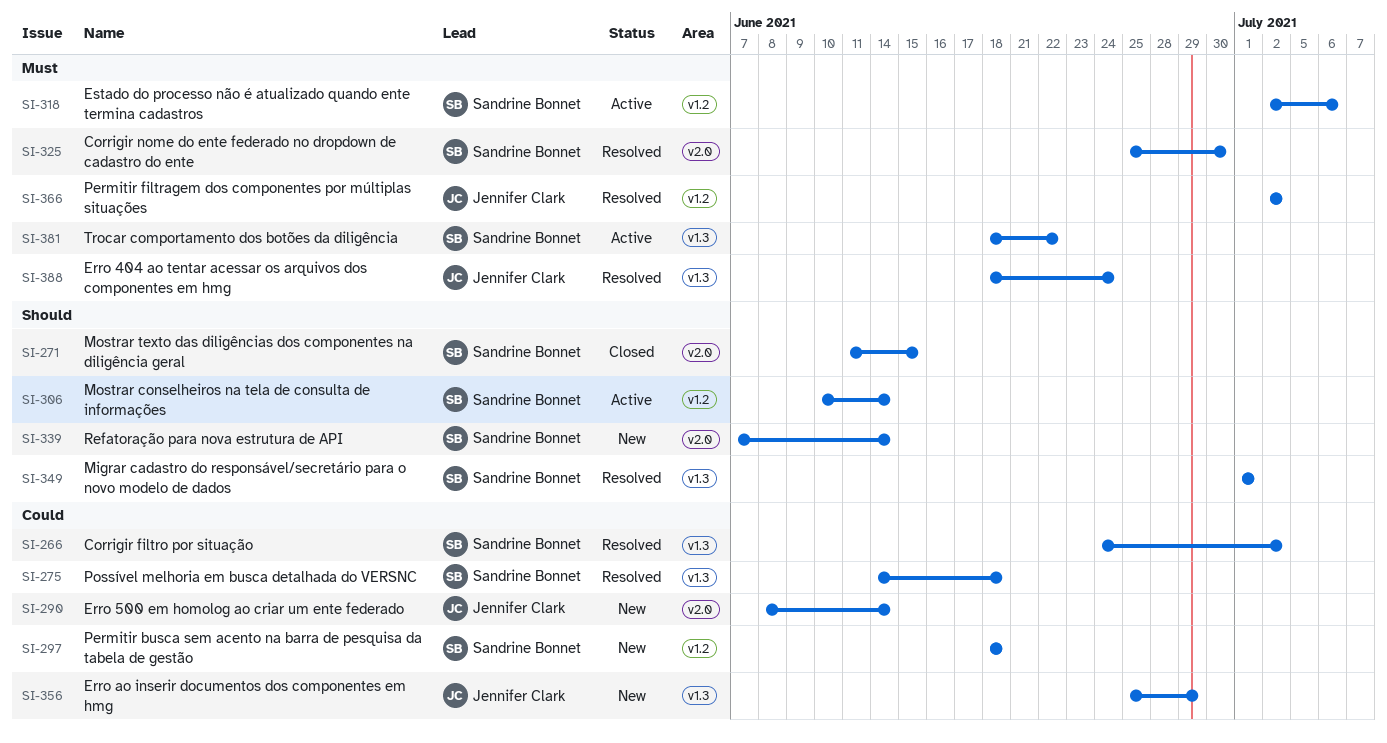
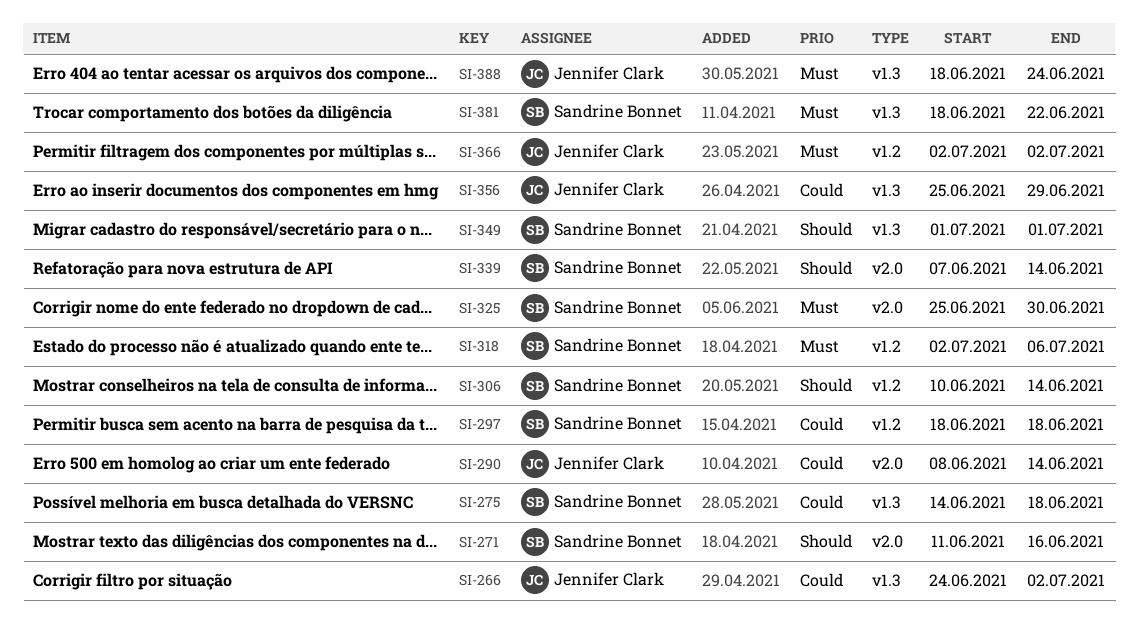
SI-266, owner: Sandrine Bonnet -> Jennifer Clark
SI-271, due: Jun 15 -> Jun 16

